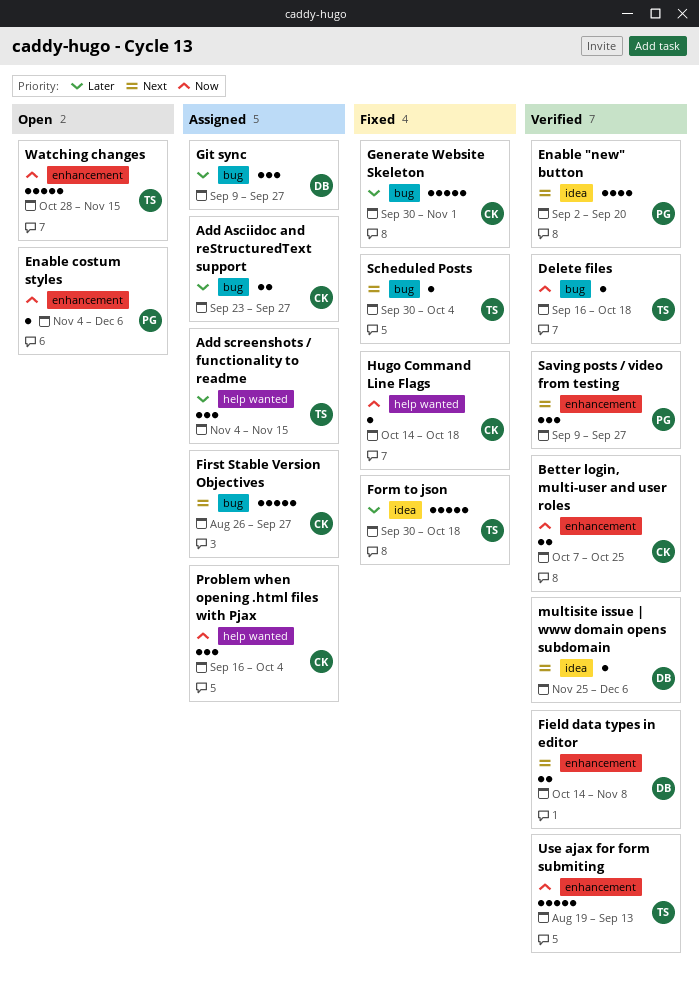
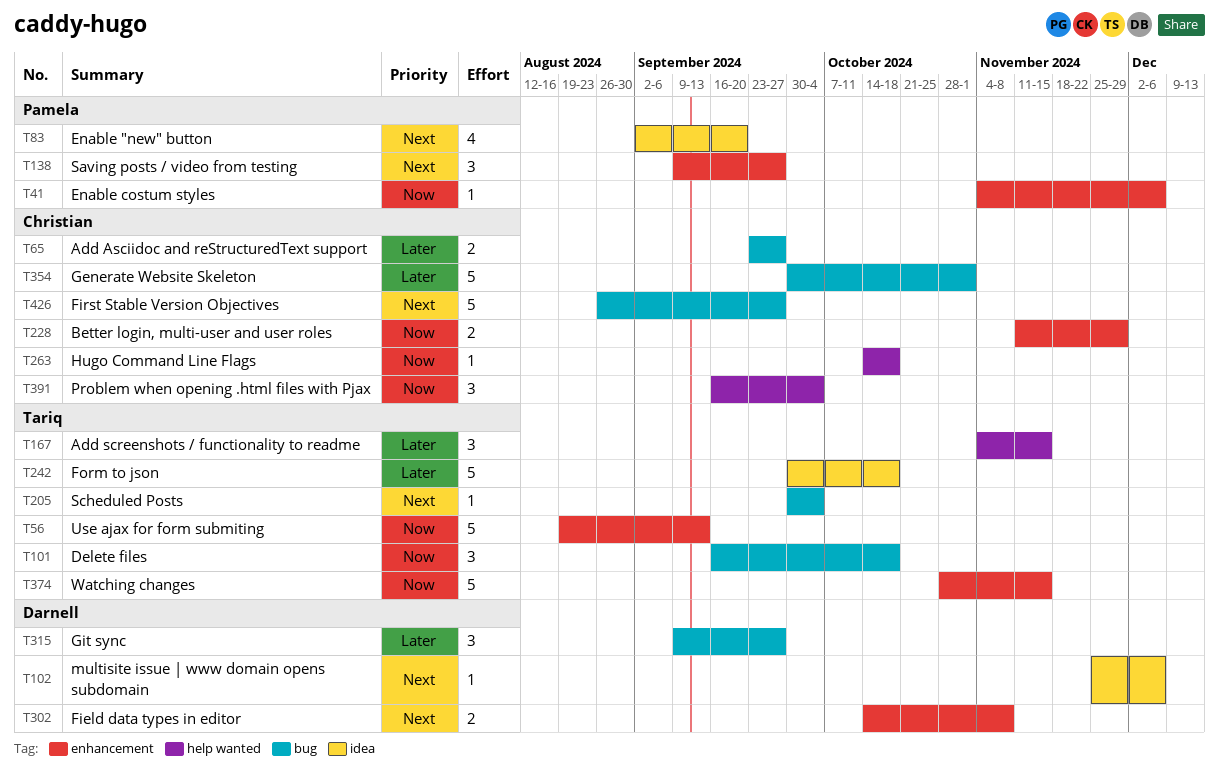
Better login, multi-user and user roles, start: Oct 7 -> Nov 11
Better login, multi-user and user roles, due: Oct 25 -> Nov 29
Delete files, estimate: 1 -> 3

